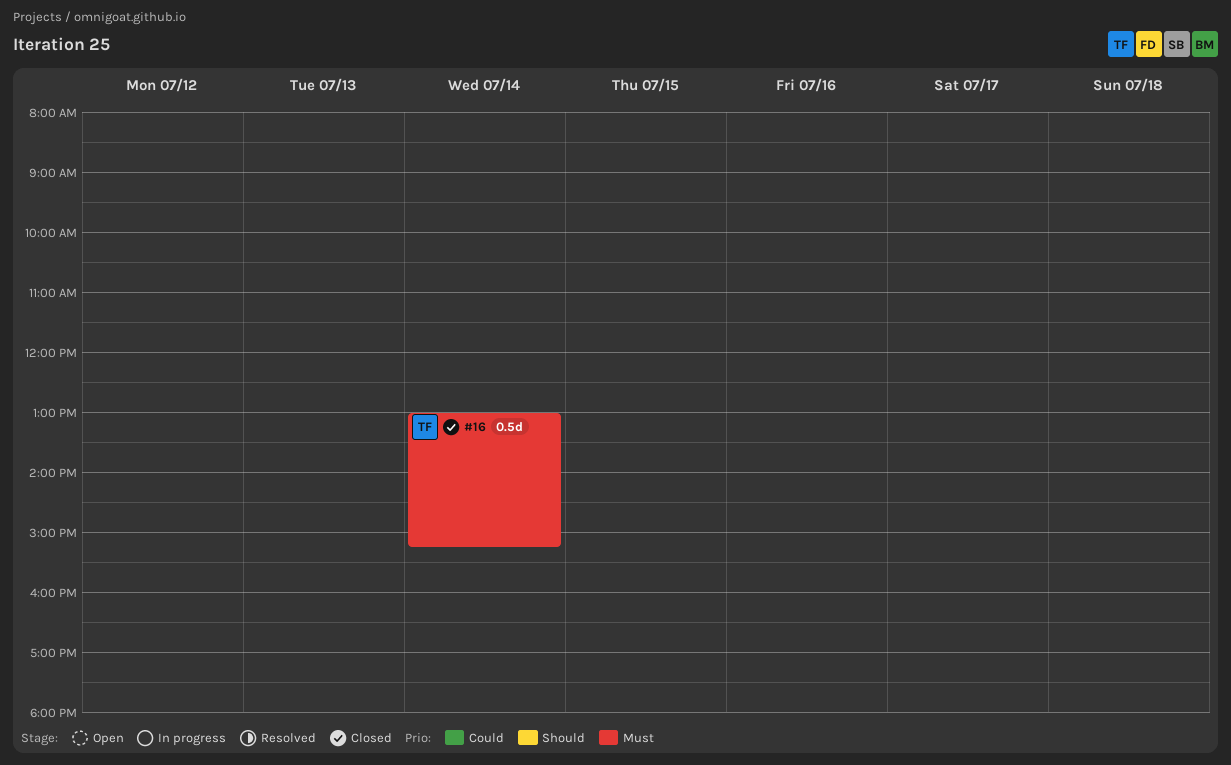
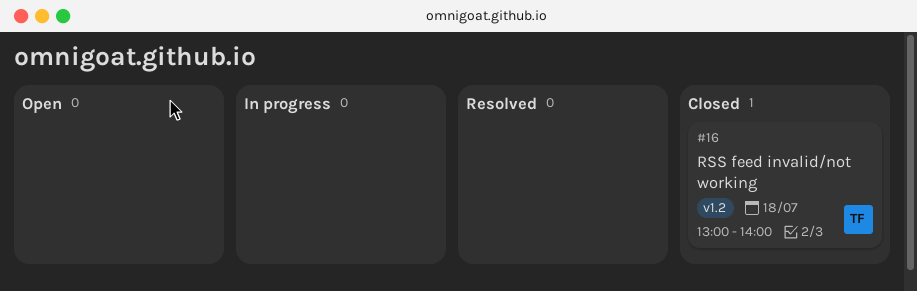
#16, day: Jul 14 -> Jul 18
#16, ends: 15:15 -> 14:00

